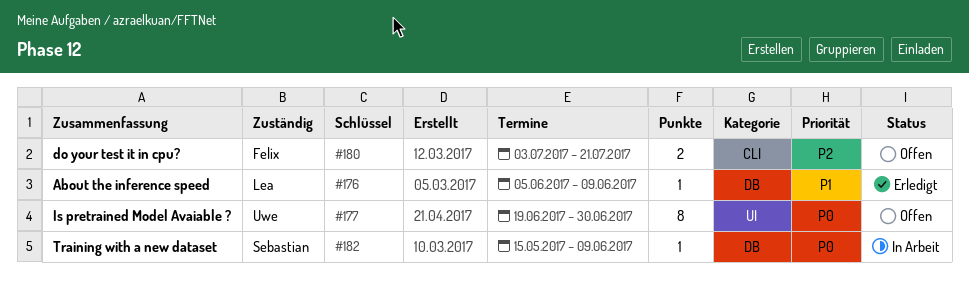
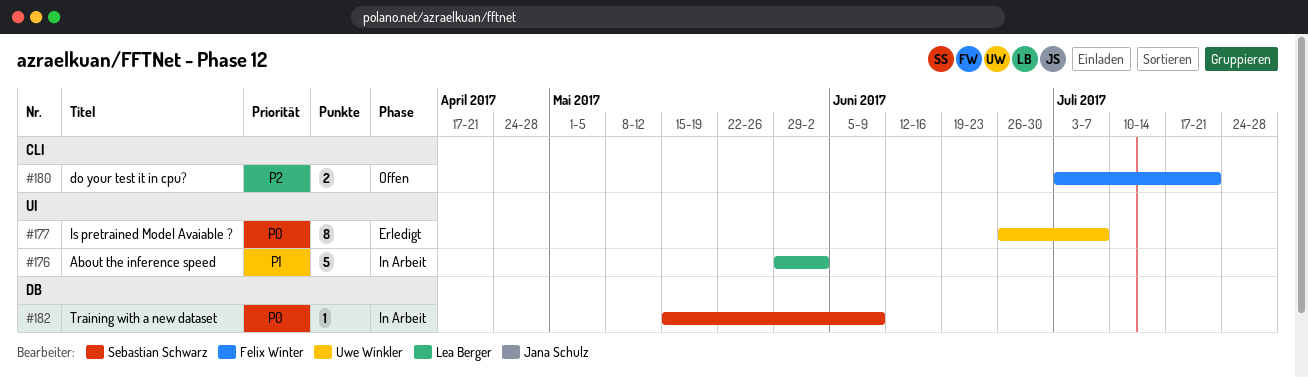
#176, status: Erledigt -> In Arbeit
#176, label: DB -> UI
#176, estimate: 1 -> 5
#176, start: Jun 5 -> May 29
#176, due: Jun 9 -> Jun 2
#177, status: Offen -> Erledigt
#177, start: Jun 19 -> Jun 26
#177, due: Jun 30 -> Jul 7

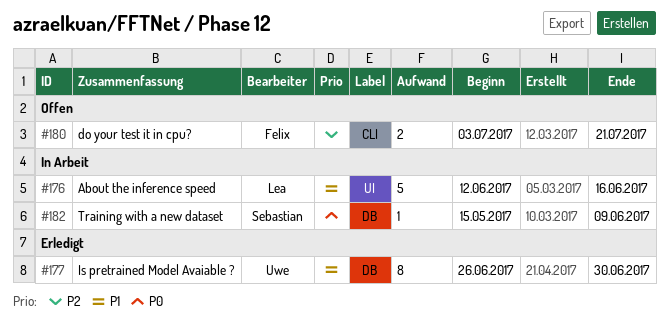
#176, start: May 29 -> Jun 12
#176, due: Jun 2 -> Jun 16
#177, priority: P0 -> P1
#177, label: UI -> DB
#177, due: Jul 7 -> Jun 30

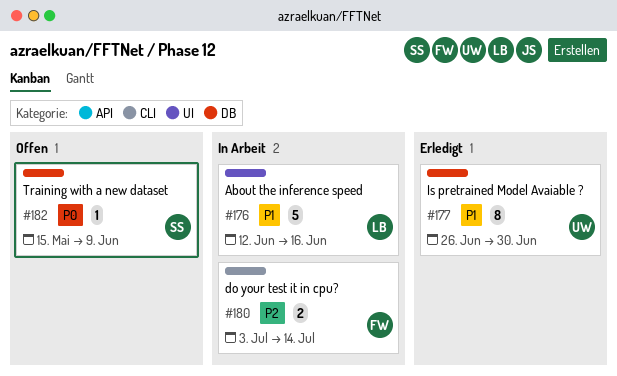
#180, status: Offen -> In Arbeit
#180, due: Jul 21 -> Jul 14
#182, status: In Arbeit -> Offen

